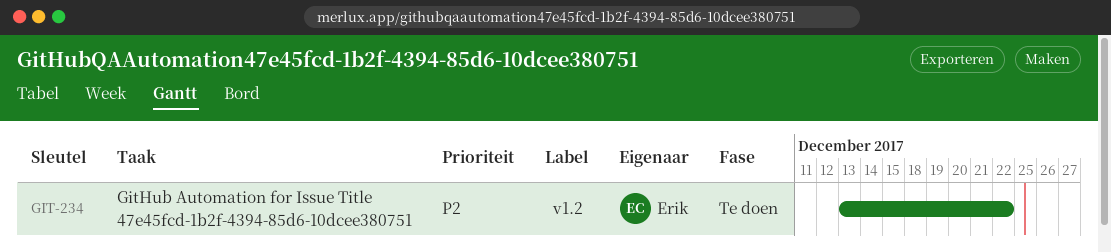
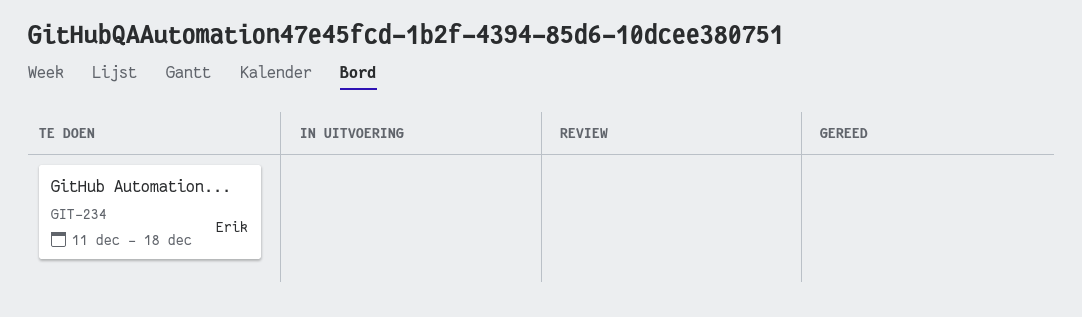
GIT-234, start: Dec 13 -> Dec 11
GIT-234, due: Dec 22 -> Dec 18

